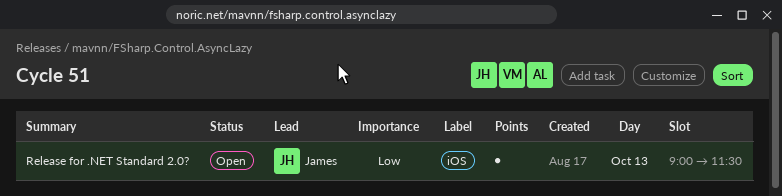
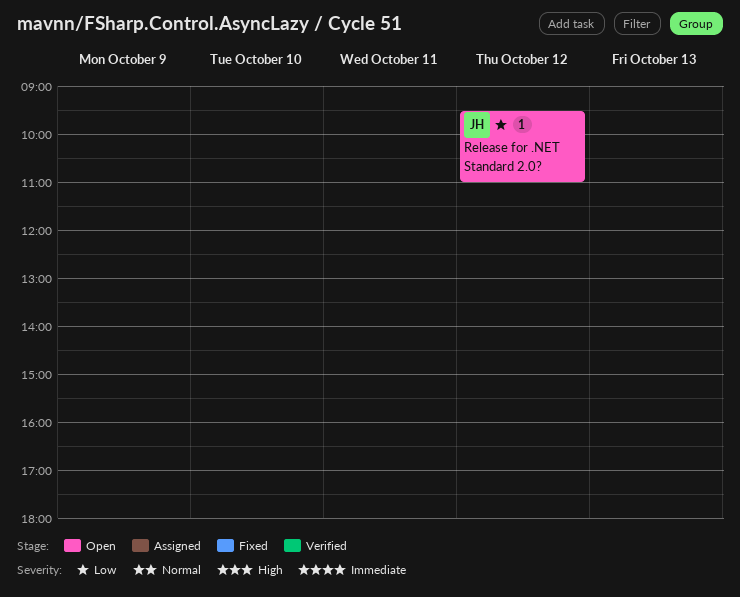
Release for .NET Standard 2.0?, day: Oct 13 -> Oct 12
Release for .NET Standard 2.0?, begins: 09:00 -> 09:30
Release for .NET Standard 2.0?, ends: 11:30 -> 11:00

